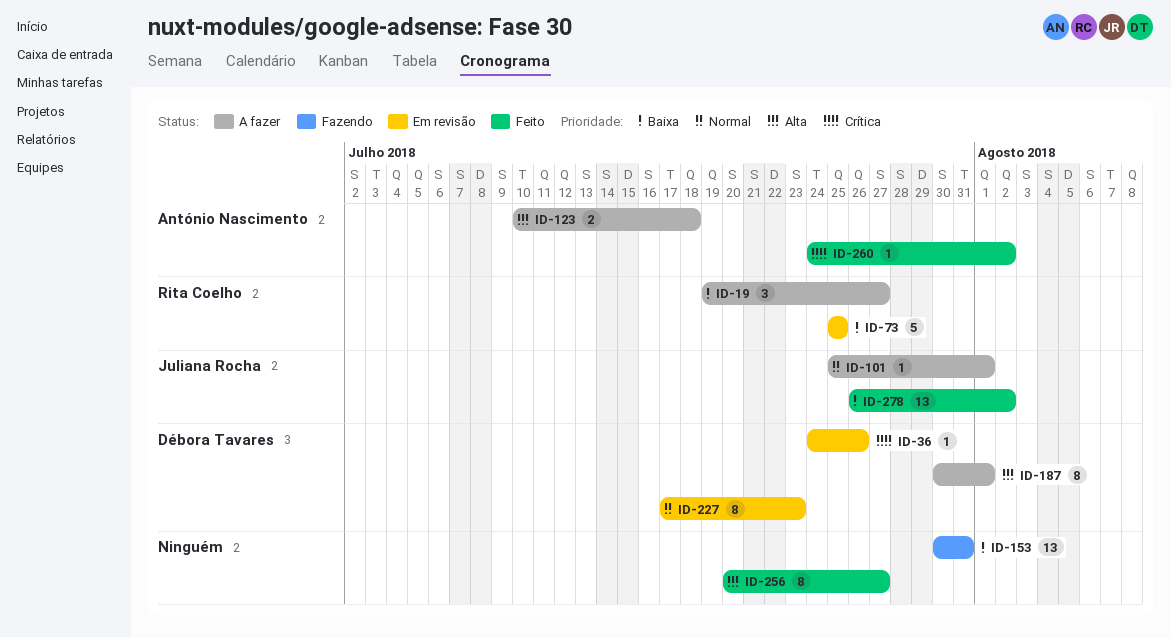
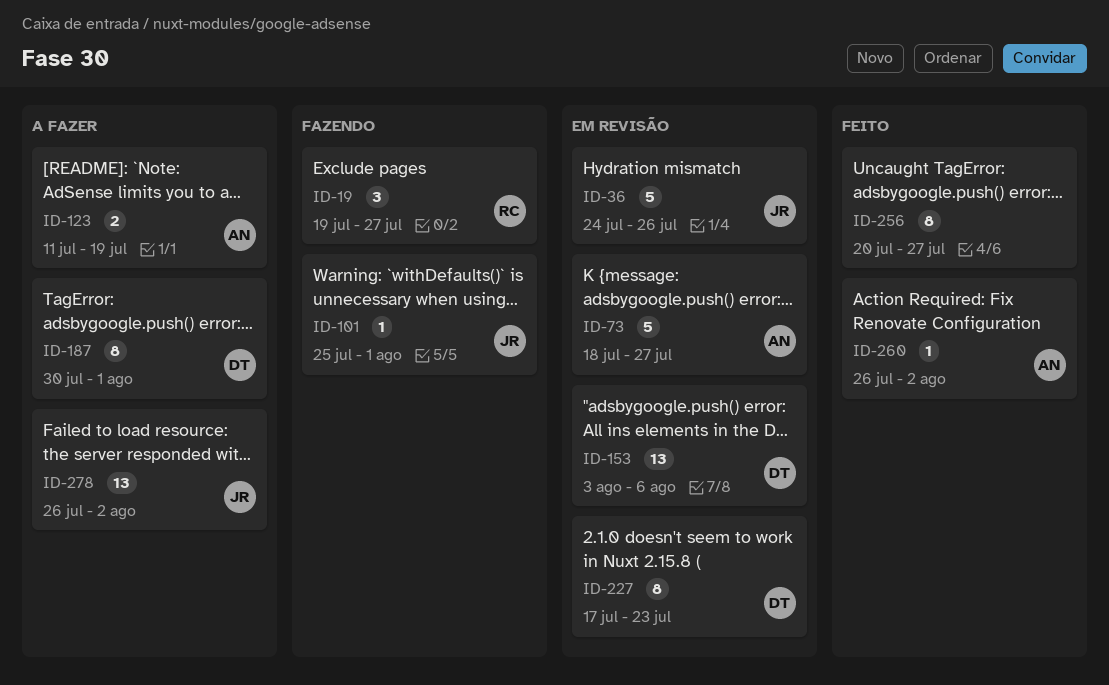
ID-19, status: A fazer -> Fazendo
ID-36, owner: Débora Tavares -> Juliana Rocha
ID-36, estimate: 1 -> 5
ID-73, owner: Rita Coelho -> António Nascimento
ID-73, start: Jul 25 -> Jul 18
ID-73, due: Jul 25 -> Jul 27
ID-101, status: A fazer -> Fazendo
ID-123, start: Jul 10 -> Jul 11
ID-123, due: Jul 18 -> Jul 19
ID-153, status: Fazendo -> Em revisão
ID-153, owner: none -> Débora Tavares
ID-153, start: Jul 30 -> Aug 3
ID-153, due: Jul 31 -> Aug 6
ID-260, start: Jul 24 -> Jul 26
ID-278, status: Feito -> A fazer

